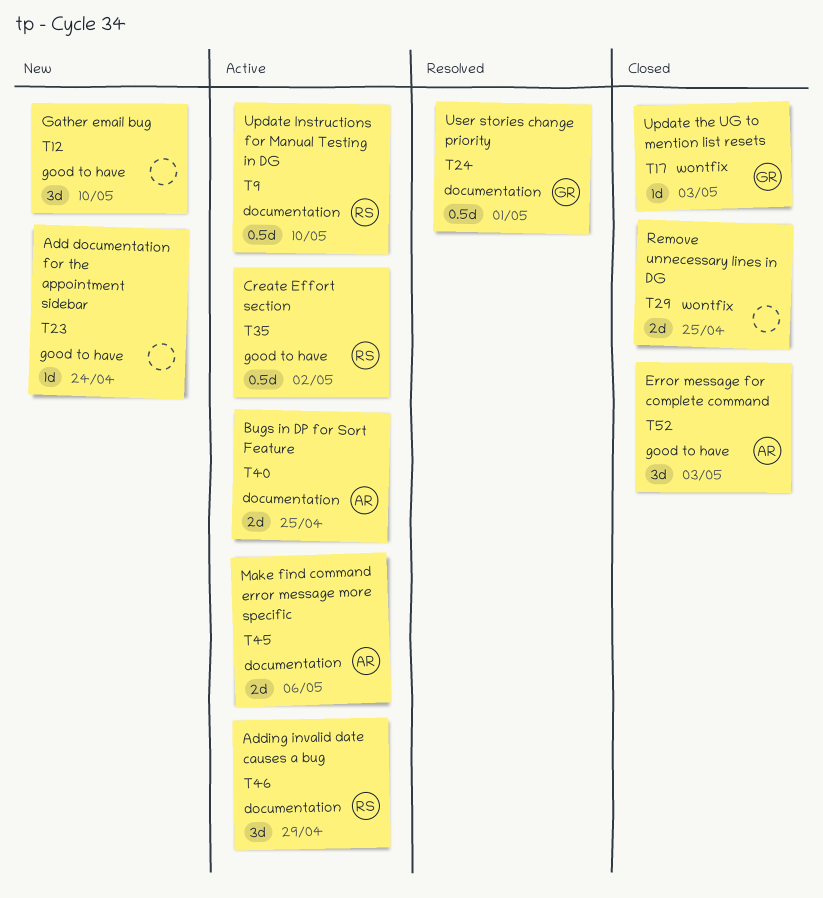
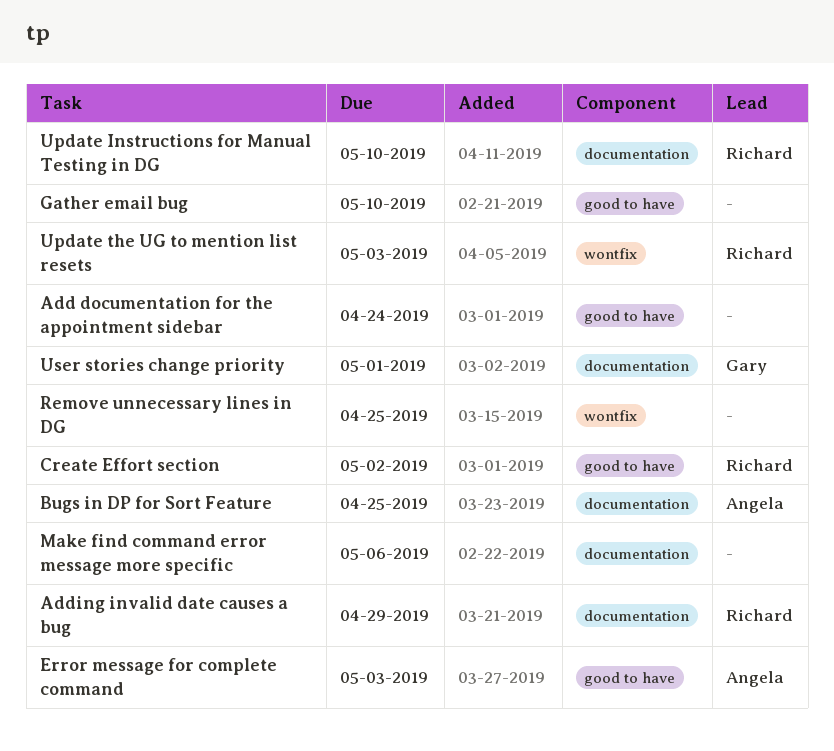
Make find command error message more specific, owner: Angela -> none
Update the UG to mention list resets, owner: Gary -> Richard

